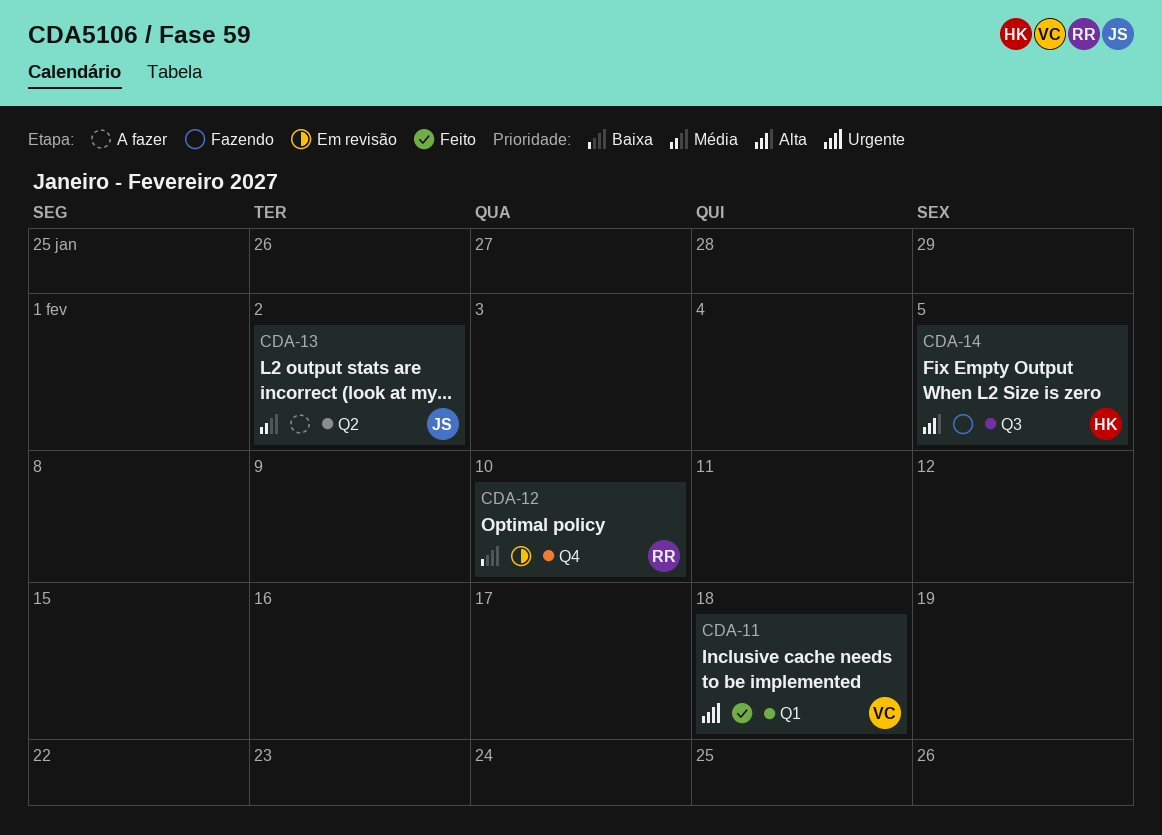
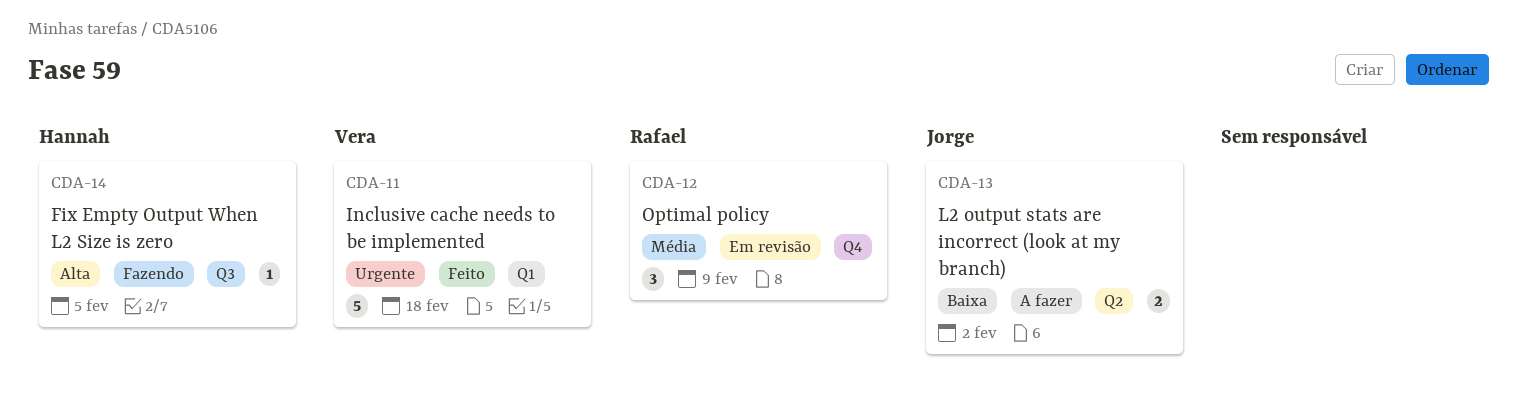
CDA-12, priority: Baixa -> Média
CDA-12, due: Feb 10 -> Feb 9
CDA-13, priority: Média -> Baixa

